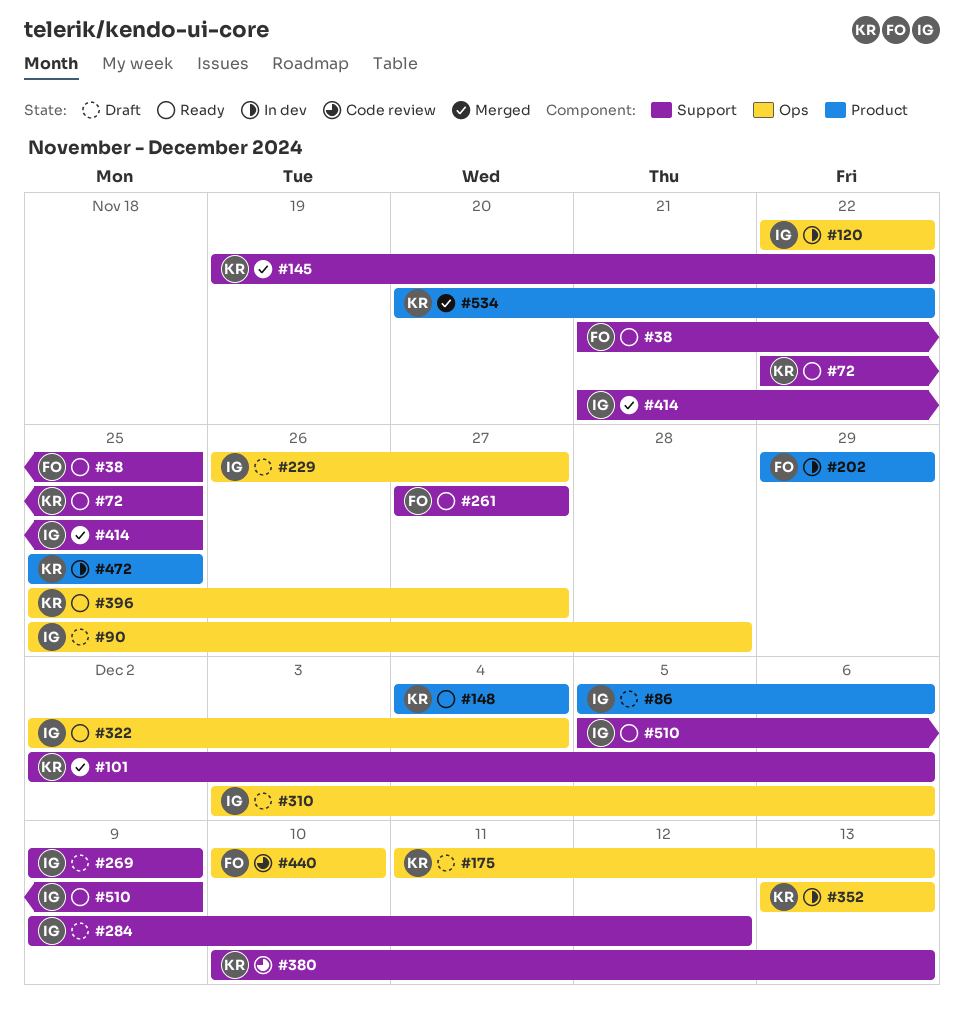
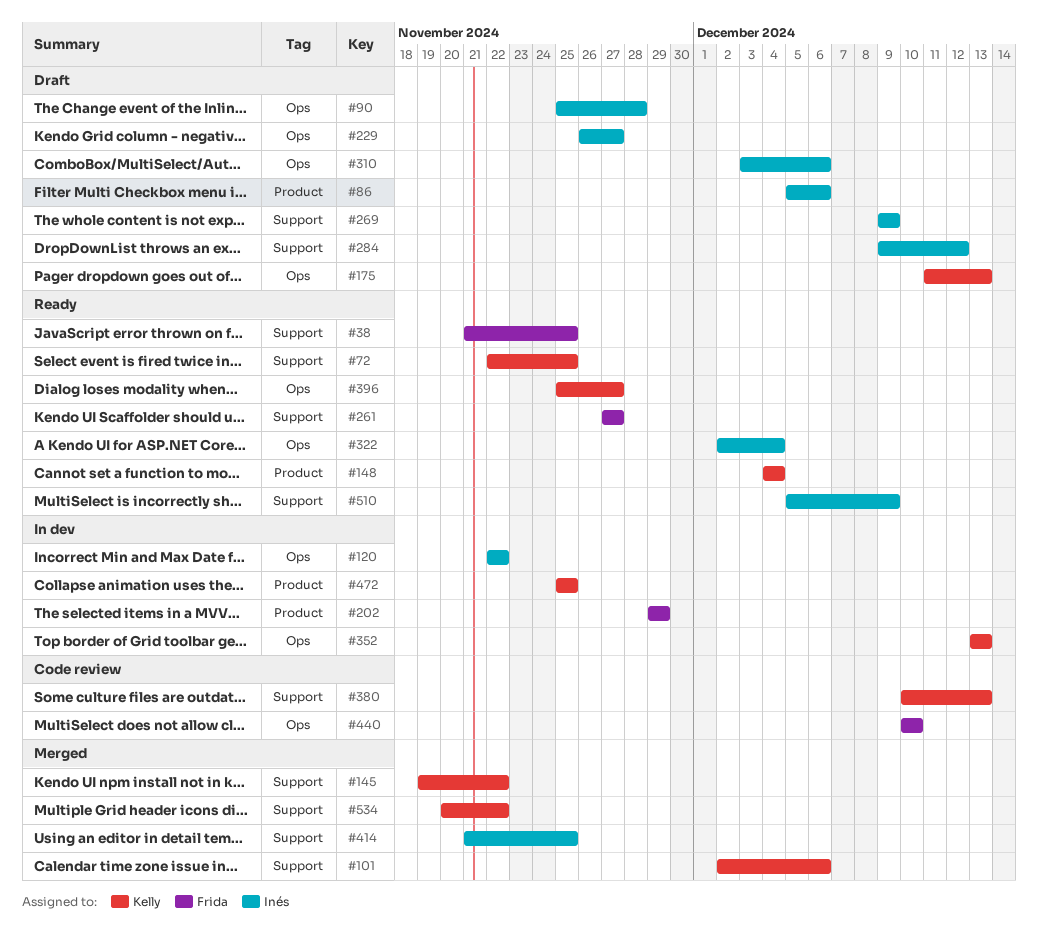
#534, label: Product -> Support

